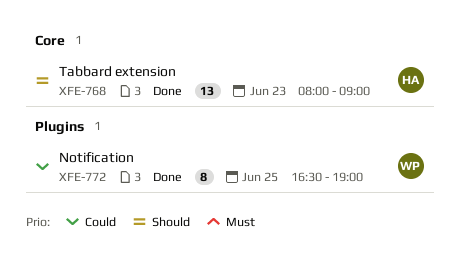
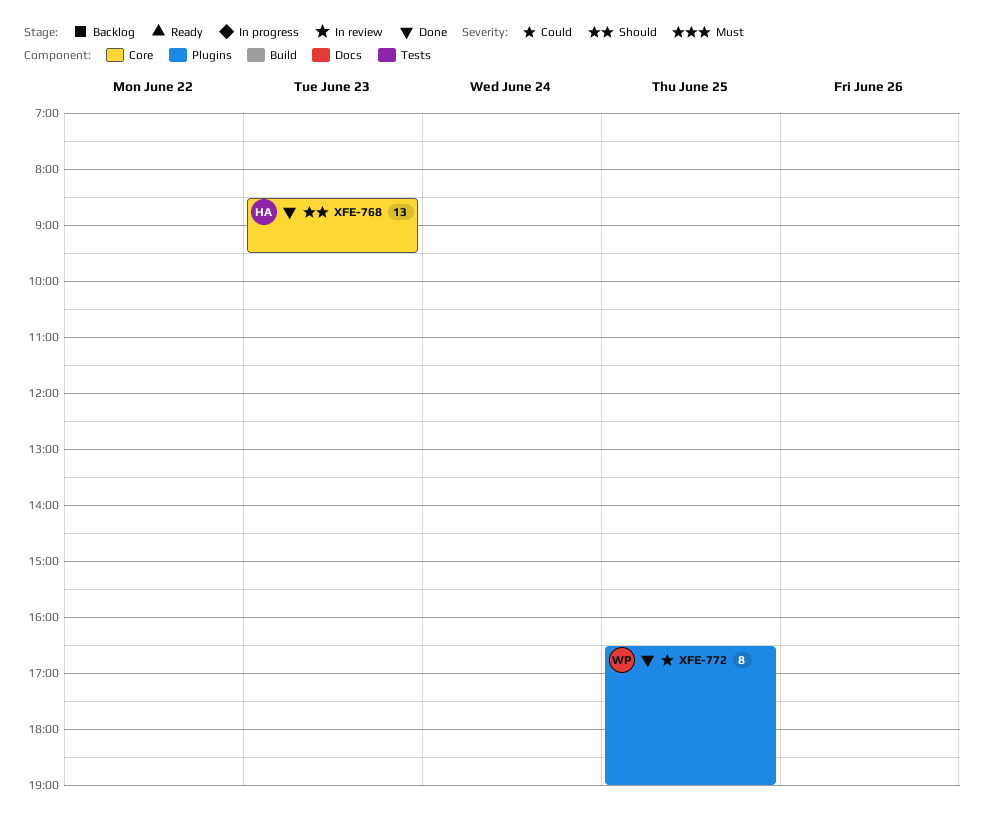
XFE-768, begins: 08:00 -> 08:30
XFE-768, ends: 09:00 -> 09:30

